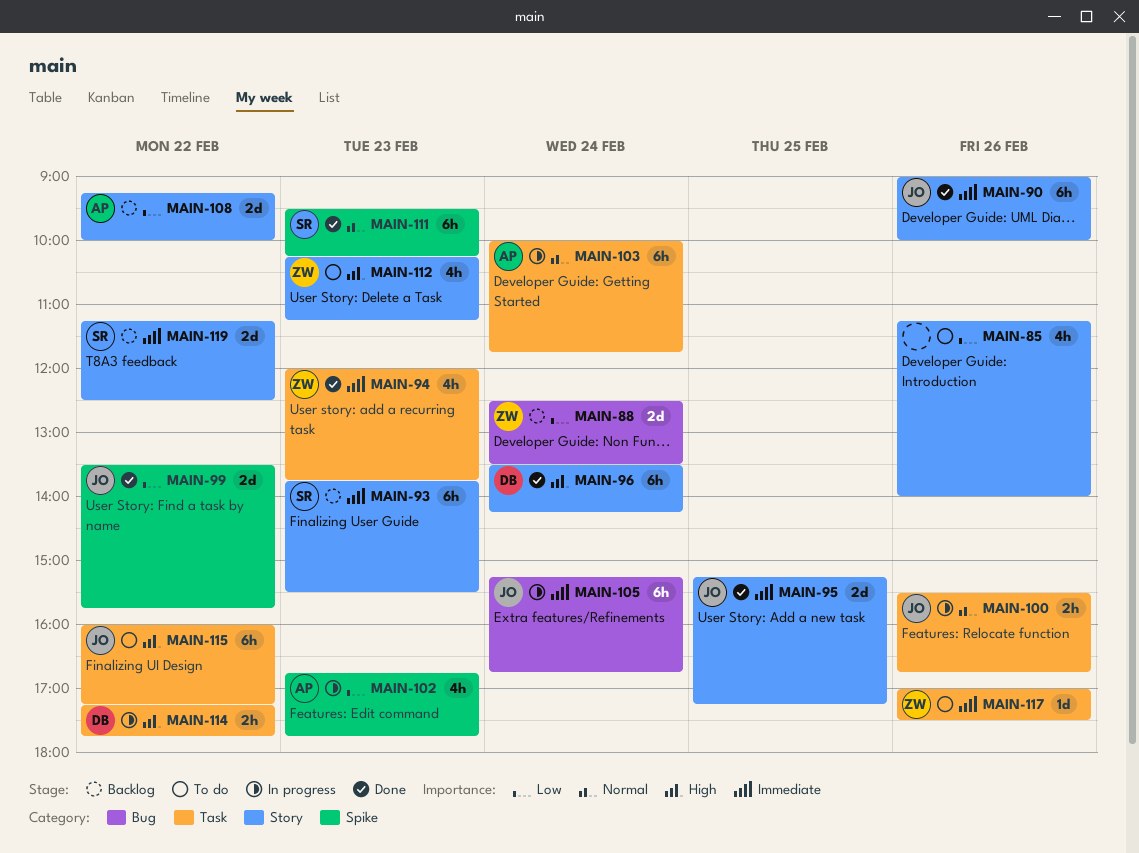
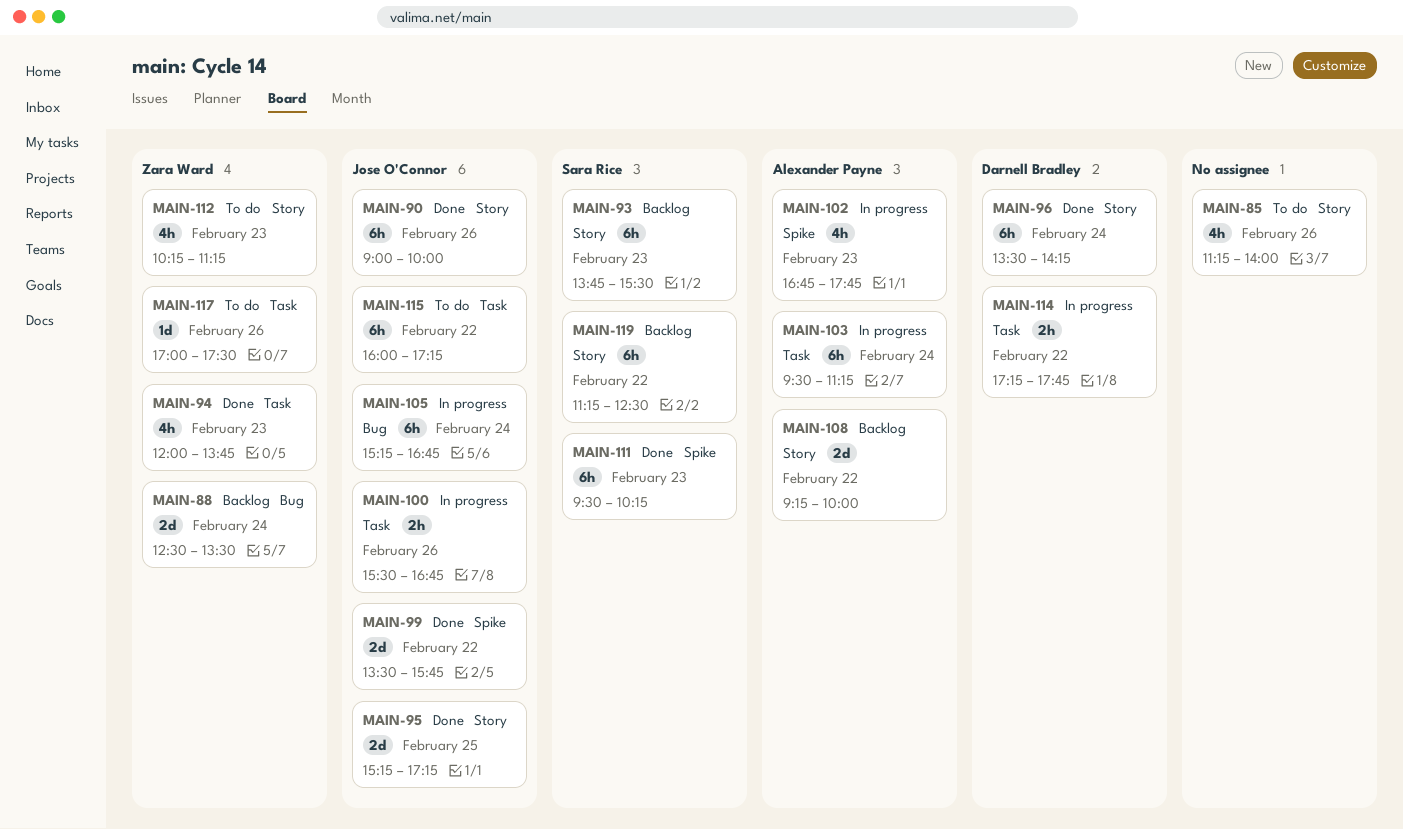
MAIN-103, begins: 10:00 -> 09:30
MAIN-103, ends: 11:45 -> 11:15
MAIN-119, estimate: 2d -> 6h

